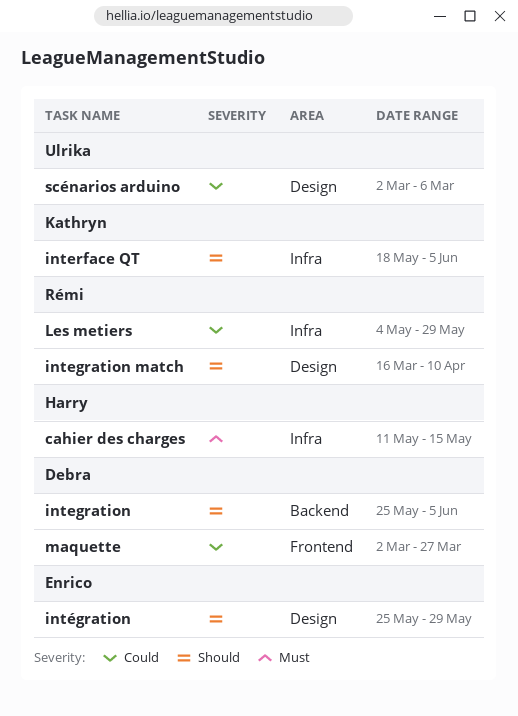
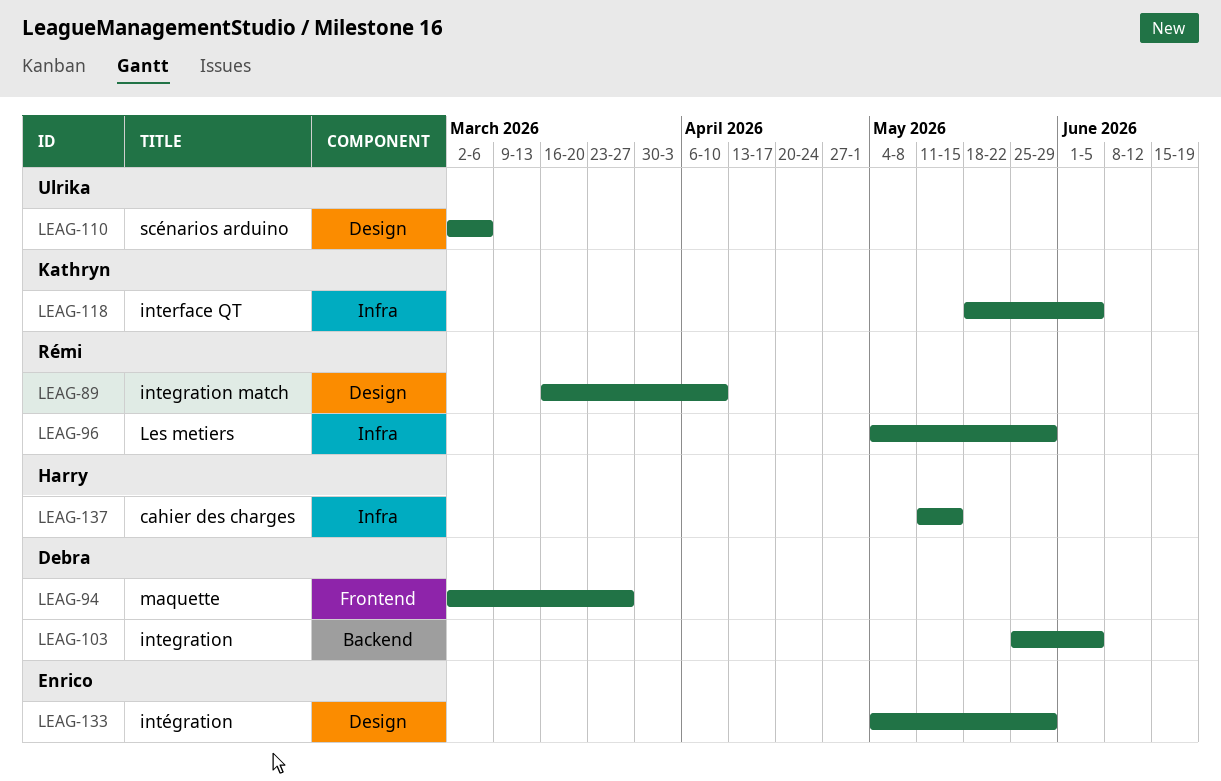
intégration, start: May 25 -> May 4

